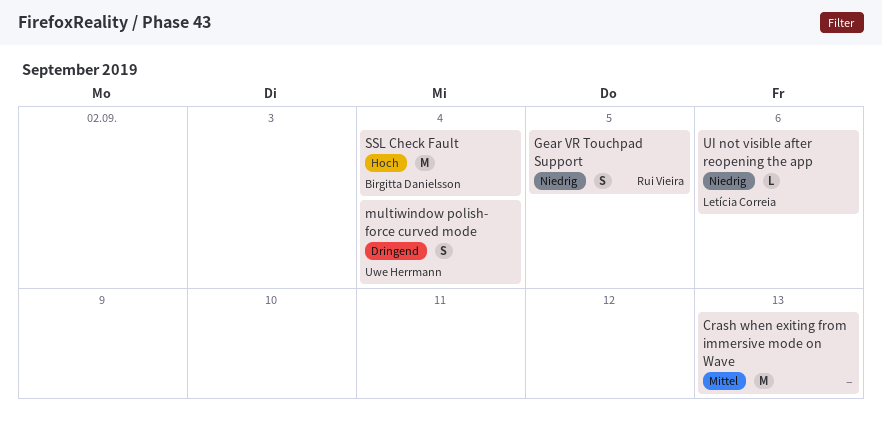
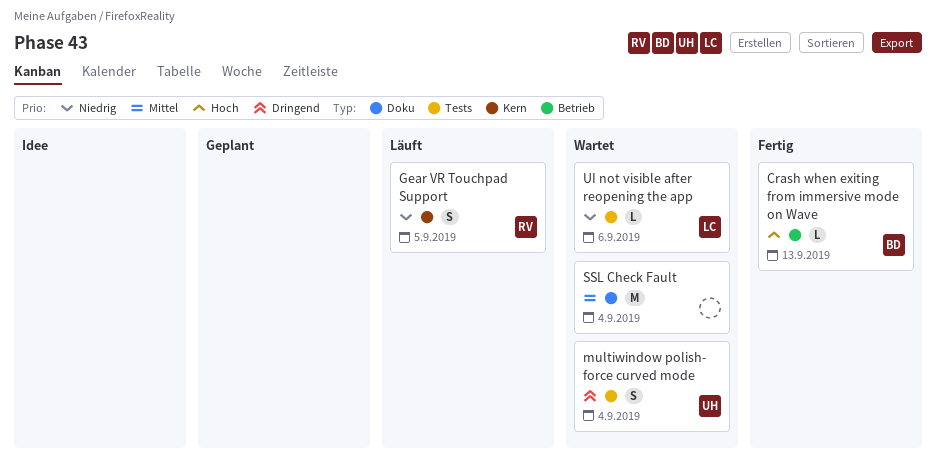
Crash when exiting from immersive mode on Wave, owner: none -> Birgitta Danielsson
Crash when exiting from immersive mode on Wave, priority: Mittel -> Hoch
Crash when exiting from immersive mode on Wave, estimate: M -> L
SSL Check Fault, owner: Birgitta Danielsson -> none
SSL Check Fault, priority: Hoch -> Mittel

